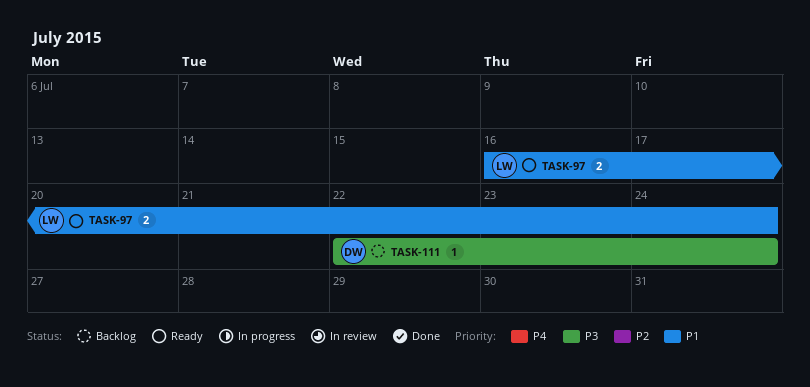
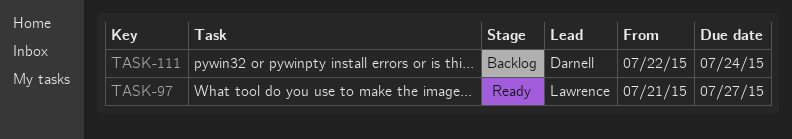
TASK-97, start: Jul 16 -> Jul 21
TASK-97, due: Jul 24 -> Jul 27

